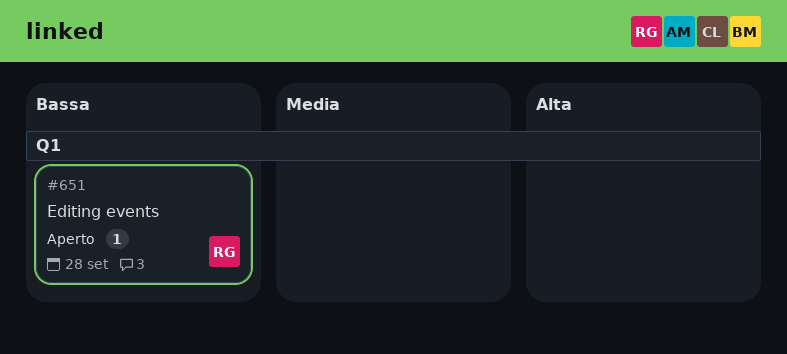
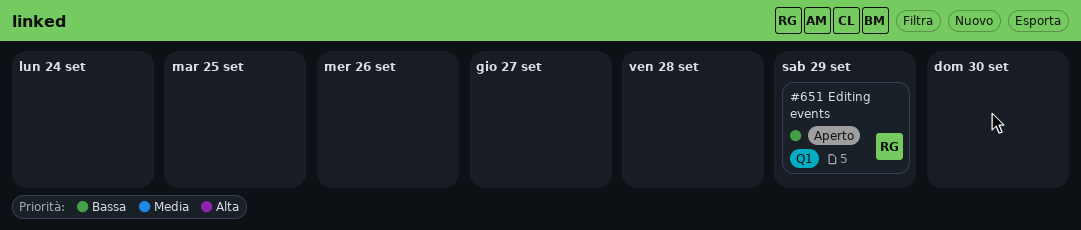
#651, due: Sep 28 -> Sep 29

